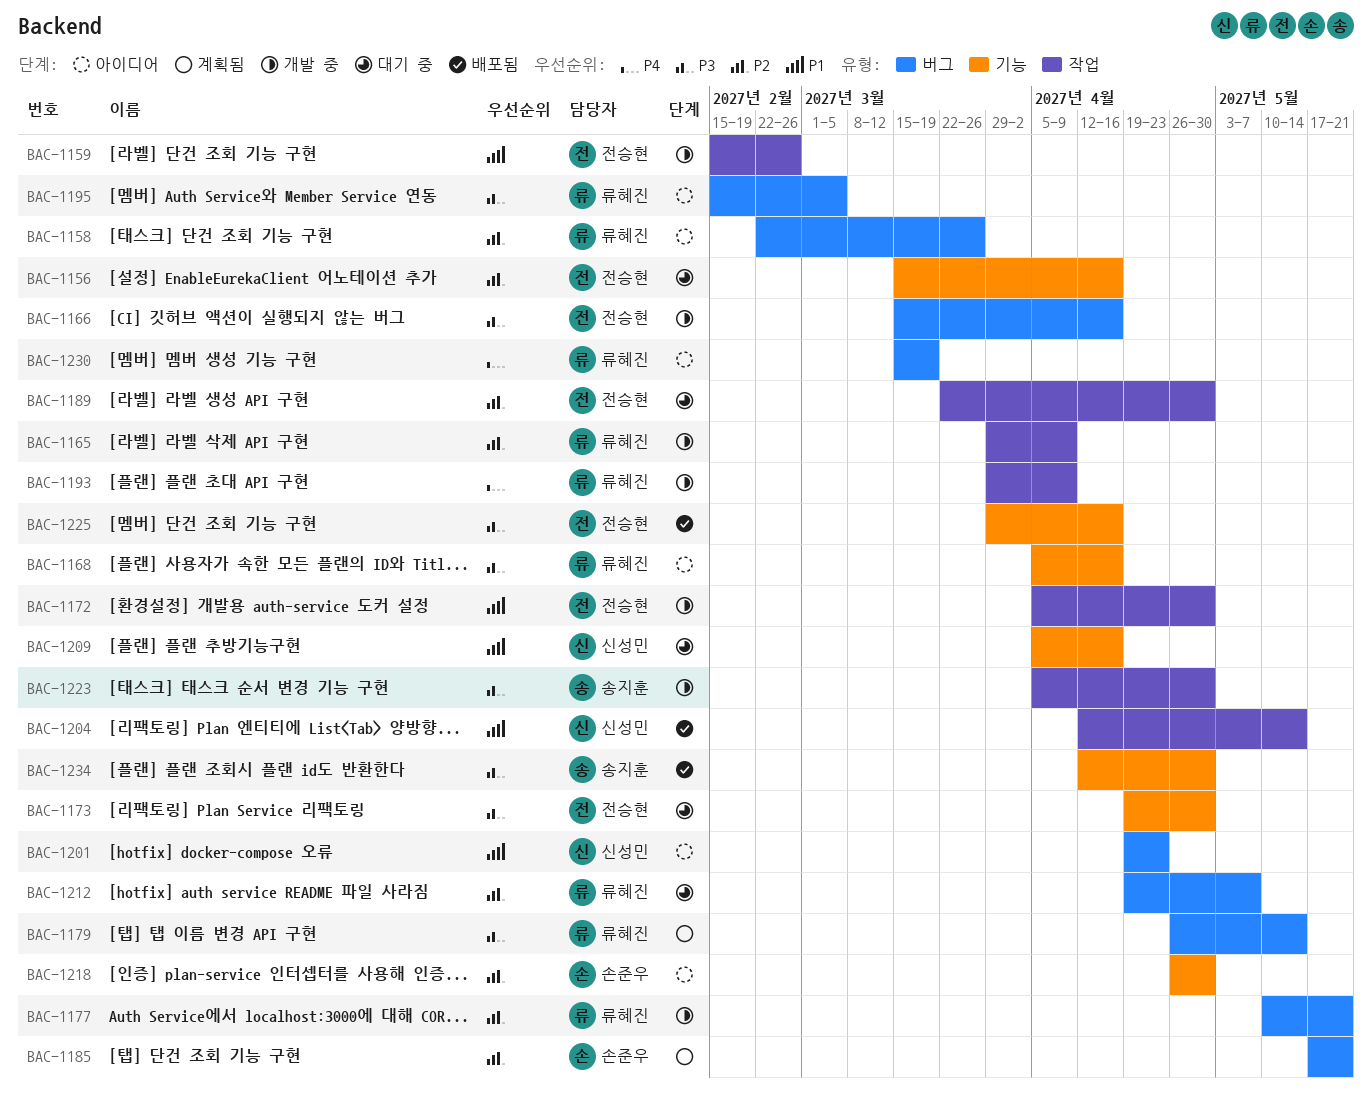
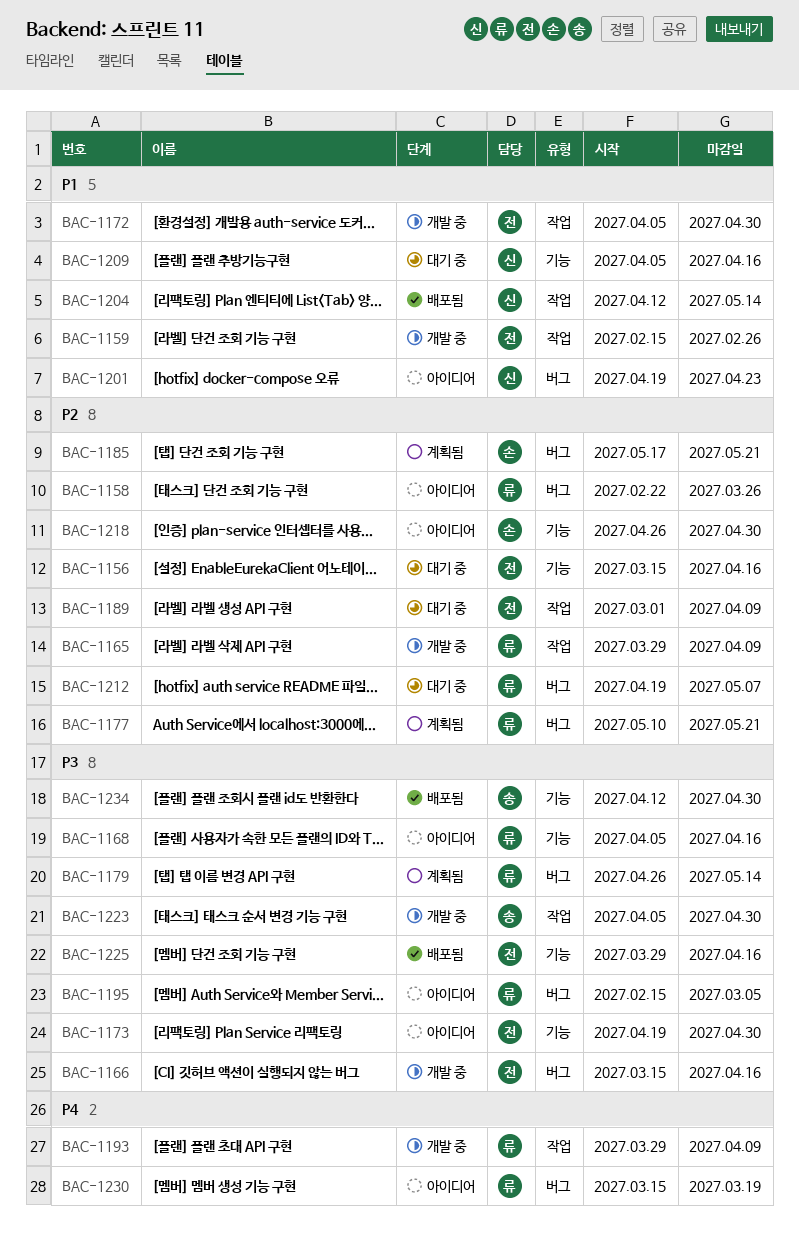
BAC-1173, status: 대기 중 -> 아이디어
BAC-1177, status: 개발 중 -> 계획됨
BAC-1189, start: Mar 22 -> Mar 1
BAC-1189, due: Apr 30 -> Apr 9

